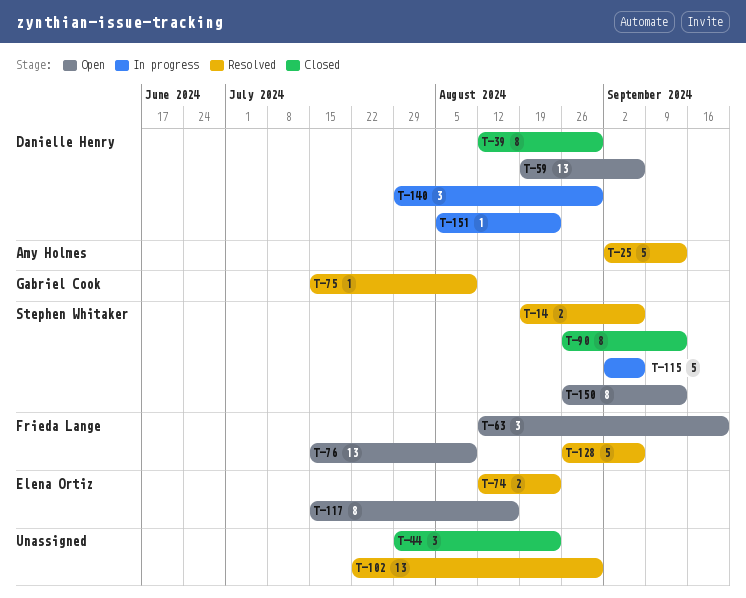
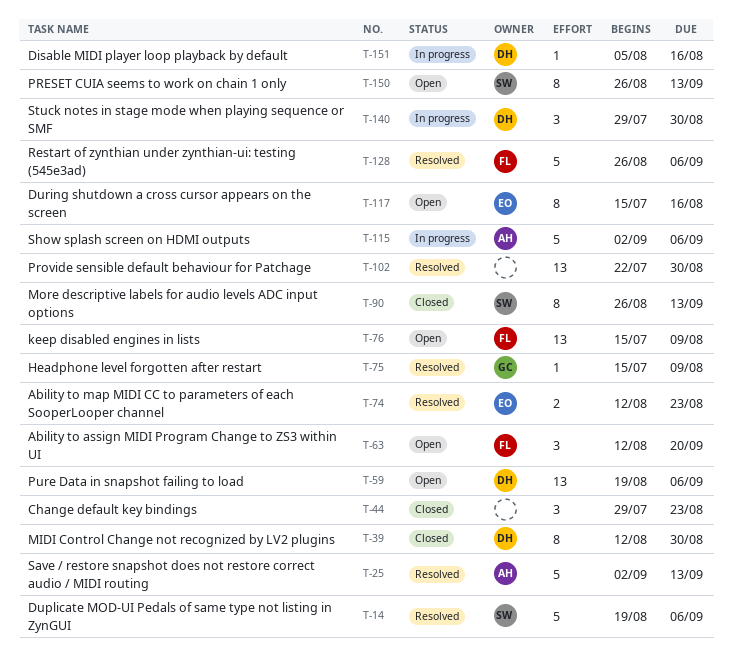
T-14, estimate: 2 -> 5
T-115, owner: Stephen Whitaker -> Amy Holmes
T-151, due: Aug 23 -> Aug 16

